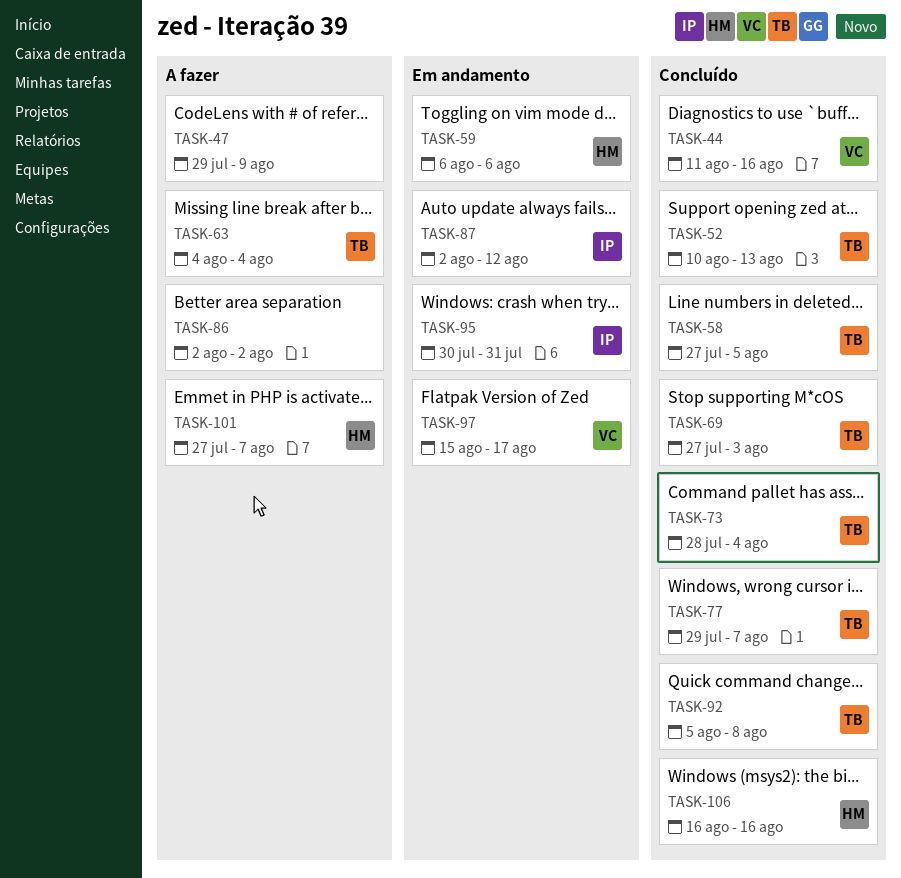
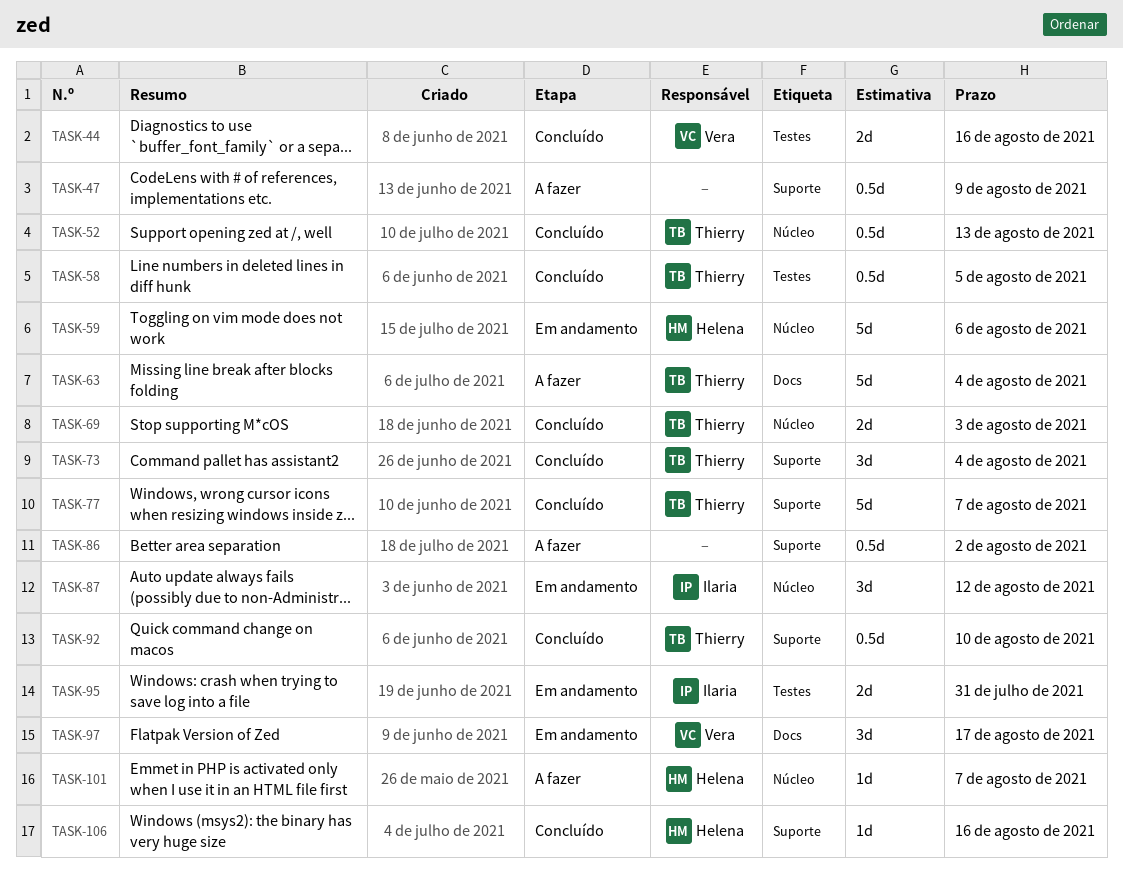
TASK-92, due: Aug 8 -> Aug 10

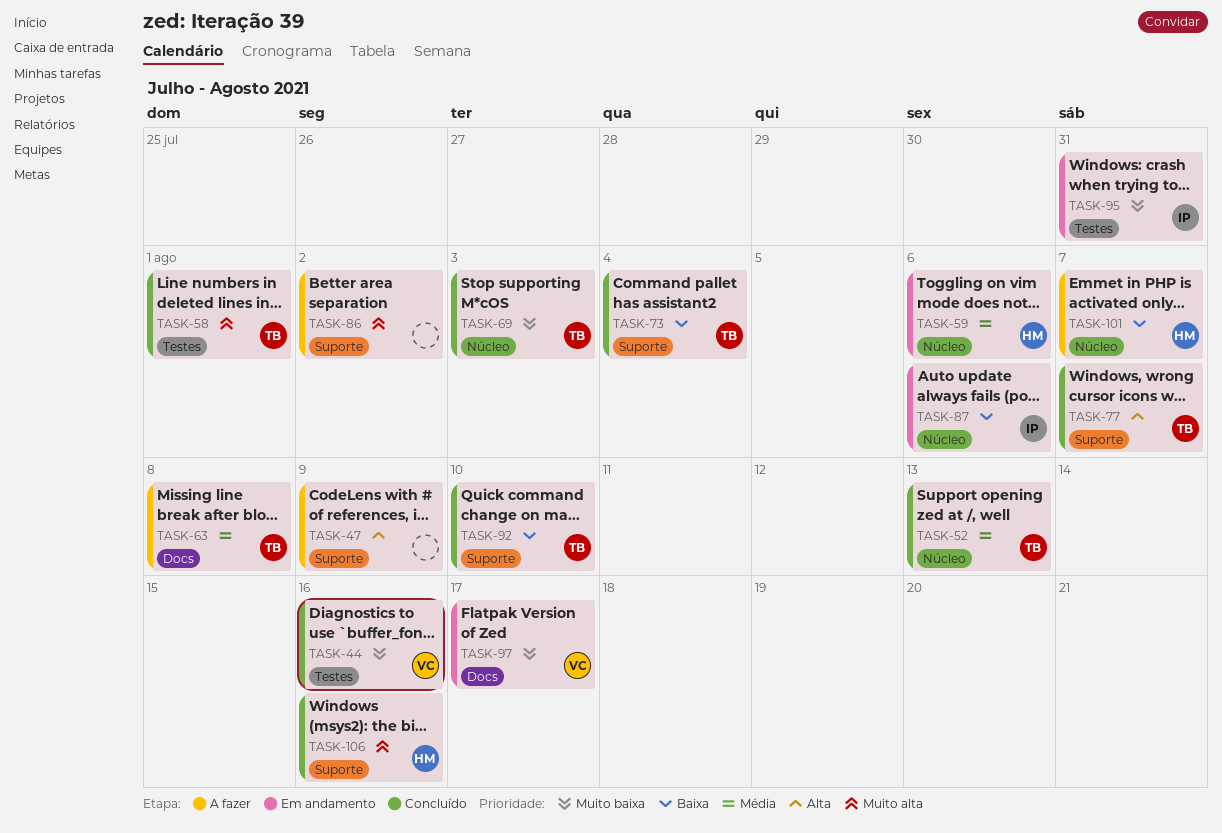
TASK-58, due: Aug 5 -> Aug 1
TASK-63, due: Aug 4 -> Aug 8
TASK-87, due: Aug 12 -> Aug 6

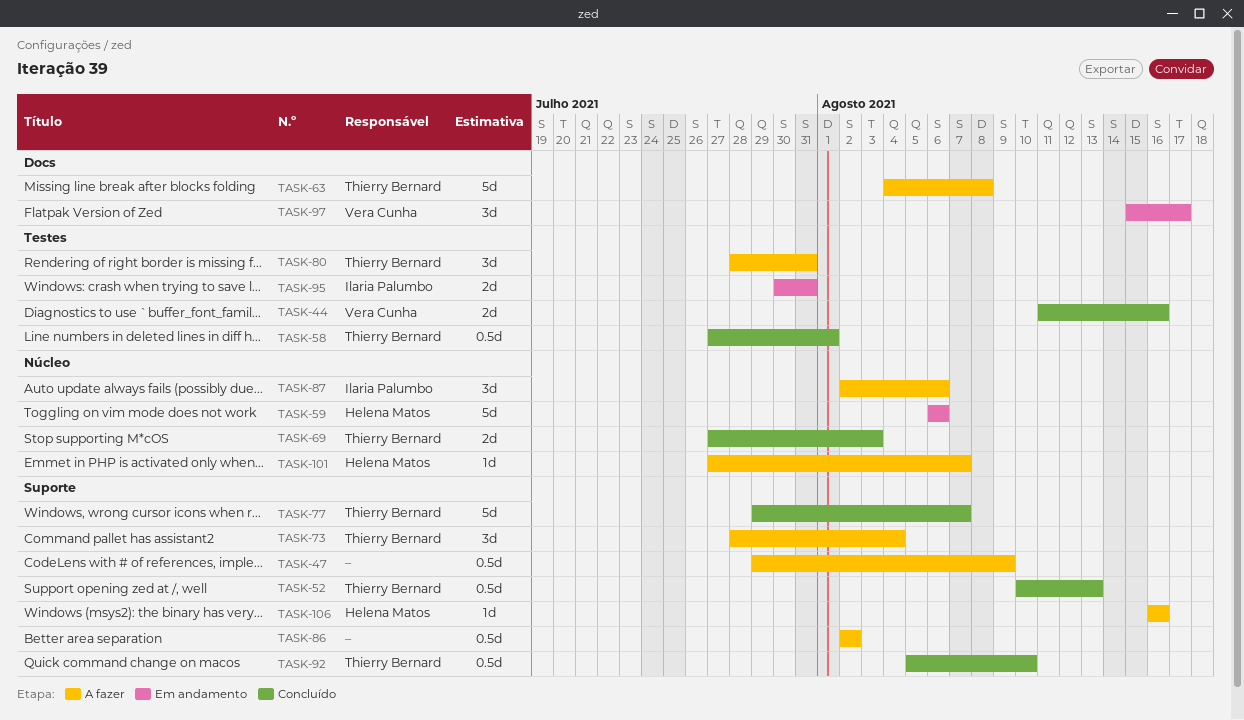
TASK-52, label: Núcleo -> Suporte
TASK-73, status: Concluído -> A fazer
TASK-80: none -> present
TASK-87, status: Em andamento -> A fazer
TASK-106, status: Concluído -> A fazer

